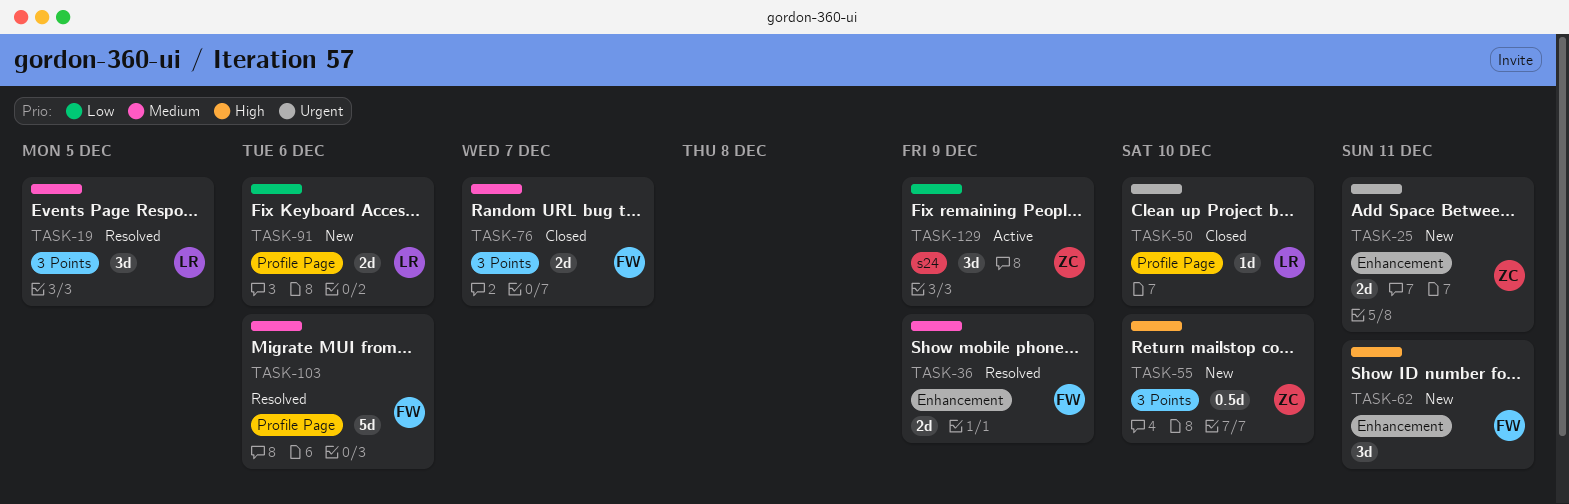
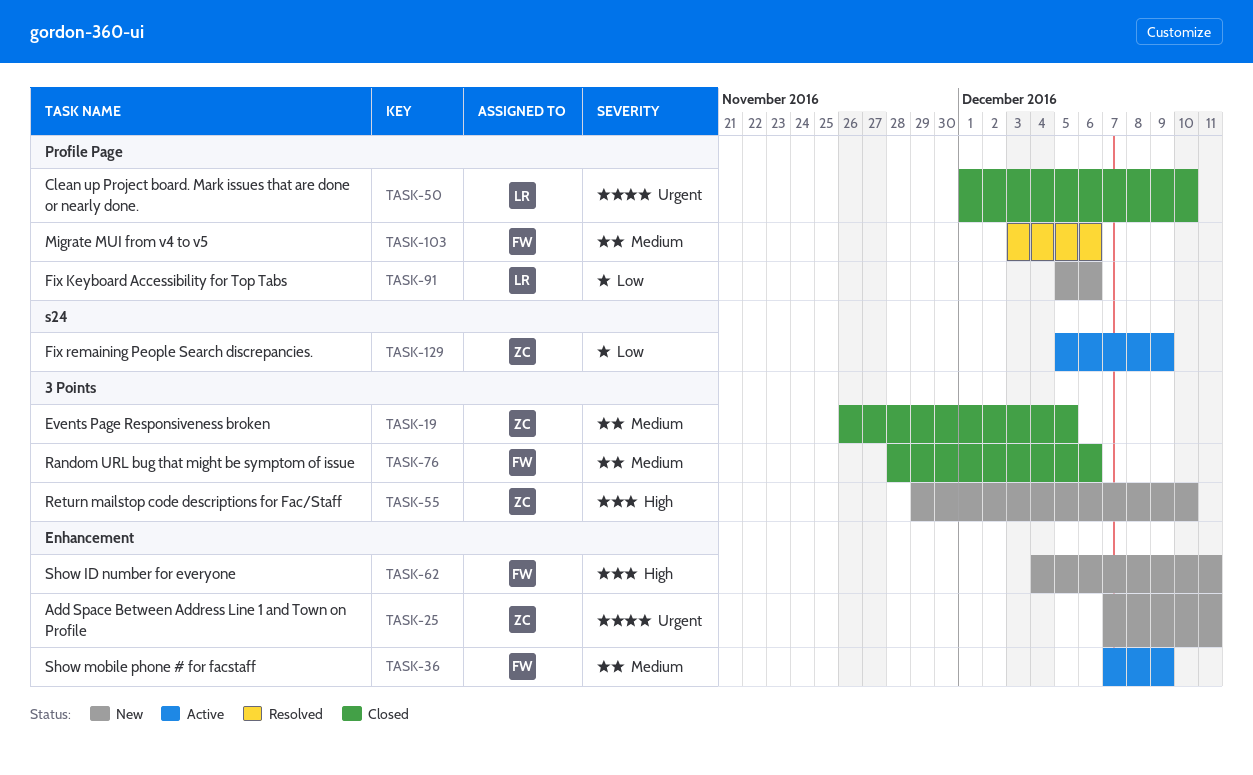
TASK-19, status: Resolved -> Closed
TASK-19, owner: LR -> ZC
TASK-36, status: Resolved -> Active
TASK-76, due: Dec 7 -> Dec 6

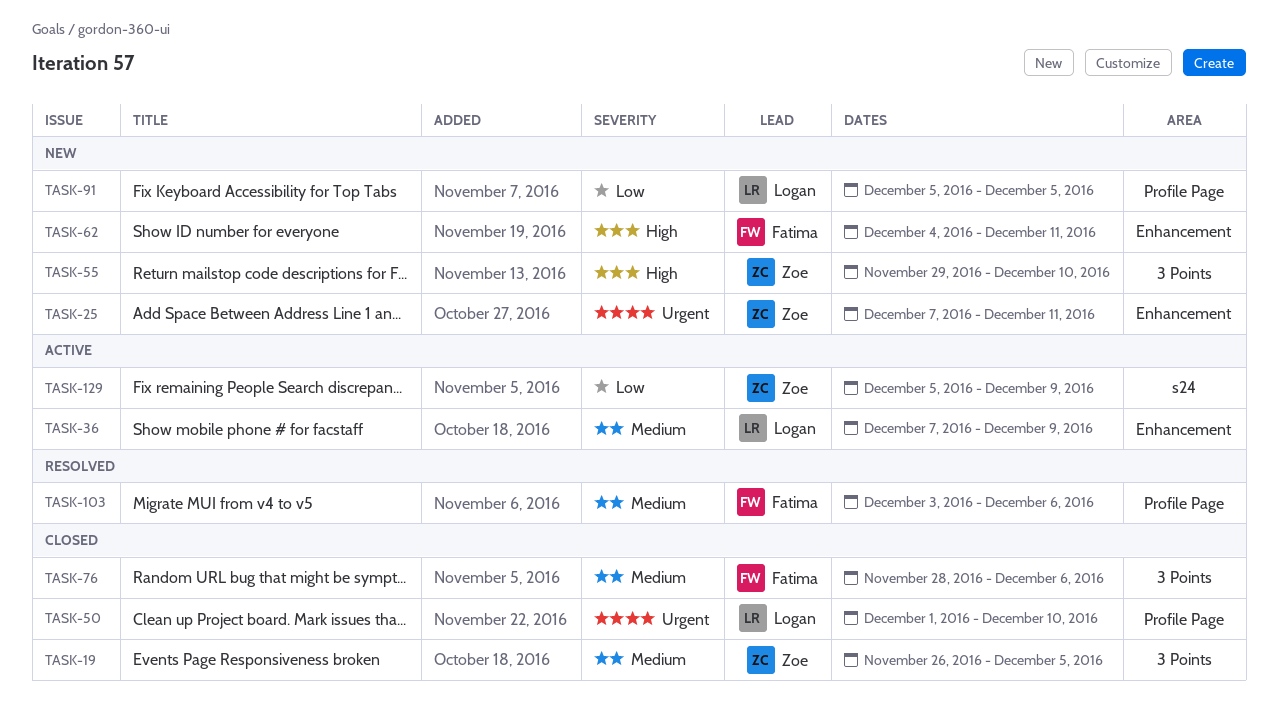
TASK-36, owner: Fatima -> Logan
TASK-91, due: Dec 6 -> Dec 5

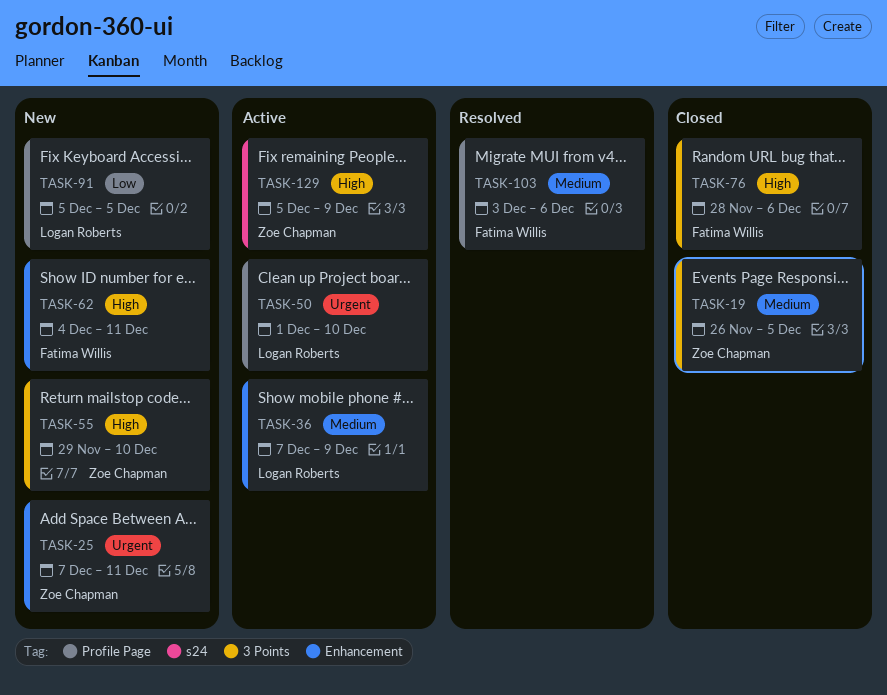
TASK-50, status: Closed -> Active
TASK-76, priority: Medium -> High
TASK-129, priority: Low -> High

